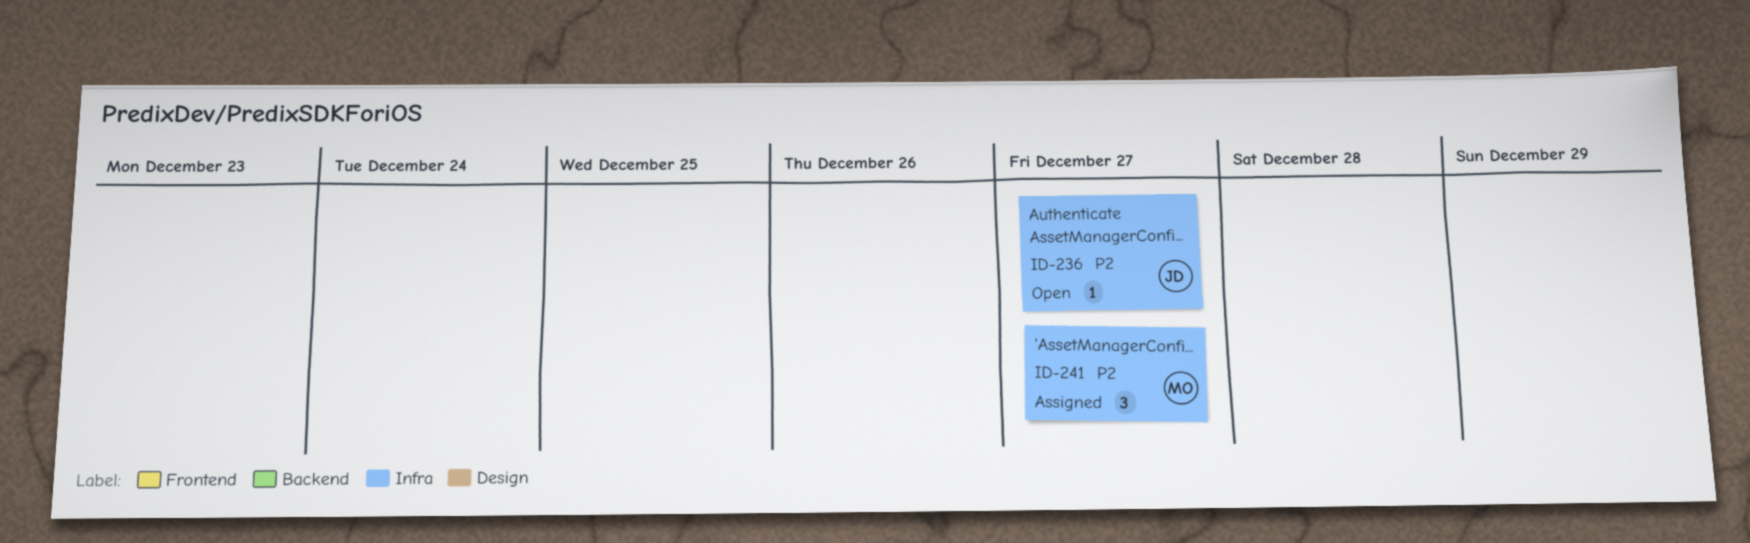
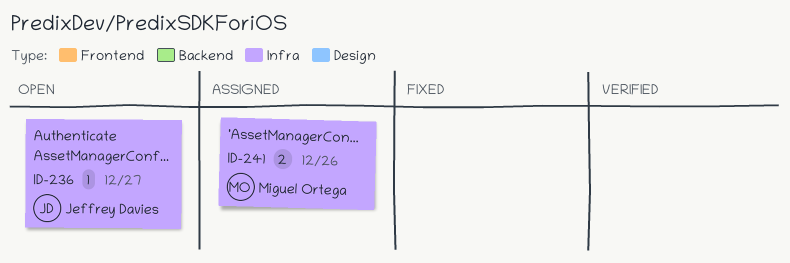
ID-241, estimate: 3 -> 2
ID-241, due: Dec 27 -> Dec 26

